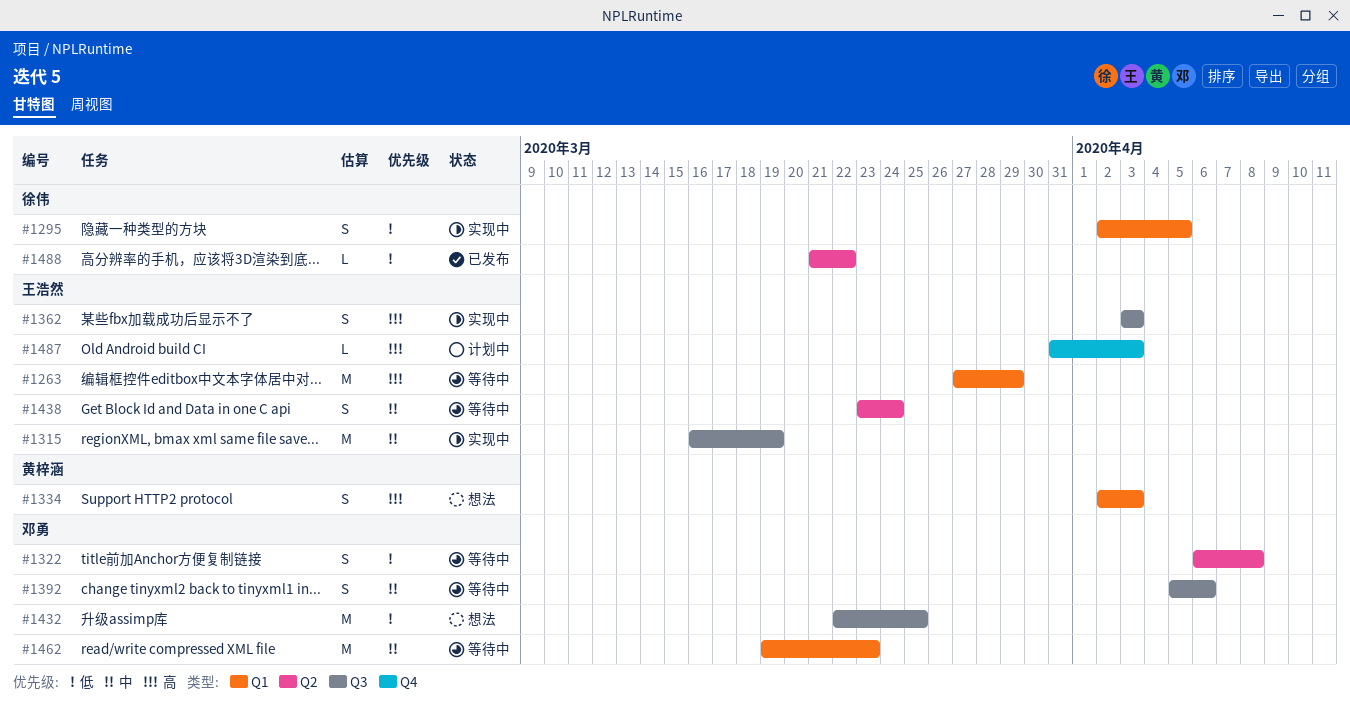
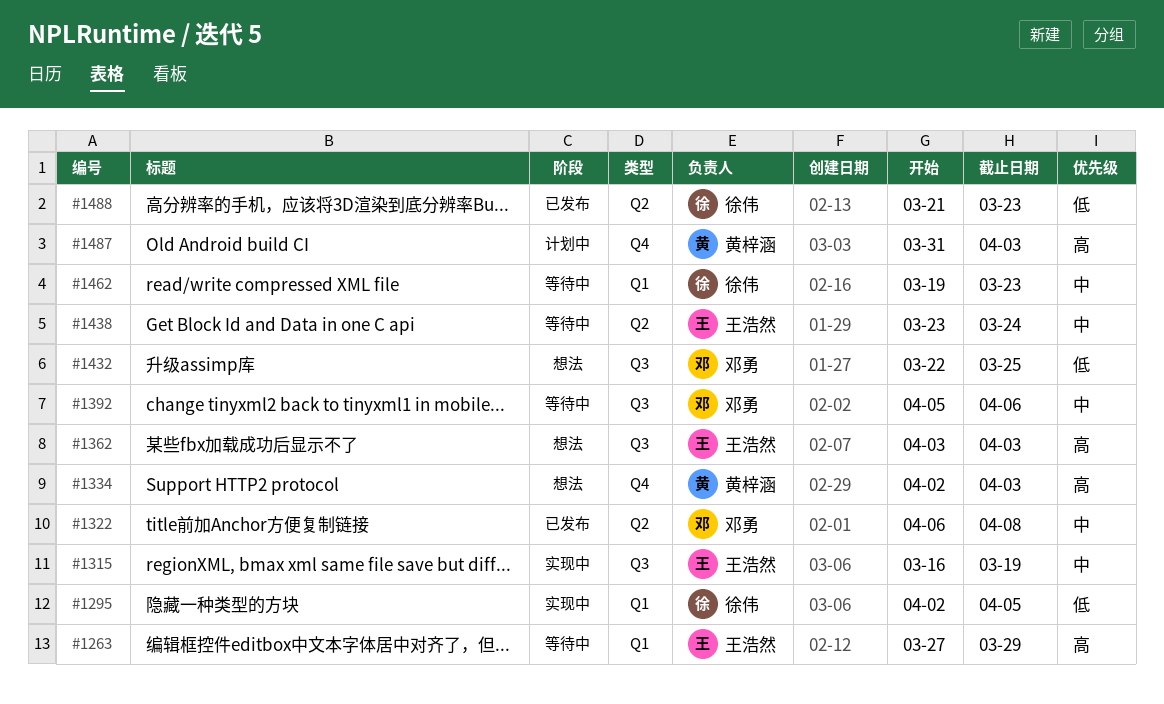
#1322, status: 等待中 -> 已发布
#1322, priority: 低 -> 中
#1334, label: Q1 -> Q4
#1362, status: 实现中 -> 想法
#1462, owner: 邓勇 -> 徐伟
#1487, owner: 王浩然 -> 黄梓涵
#1488, due: Mar 22 -> Mar 23

